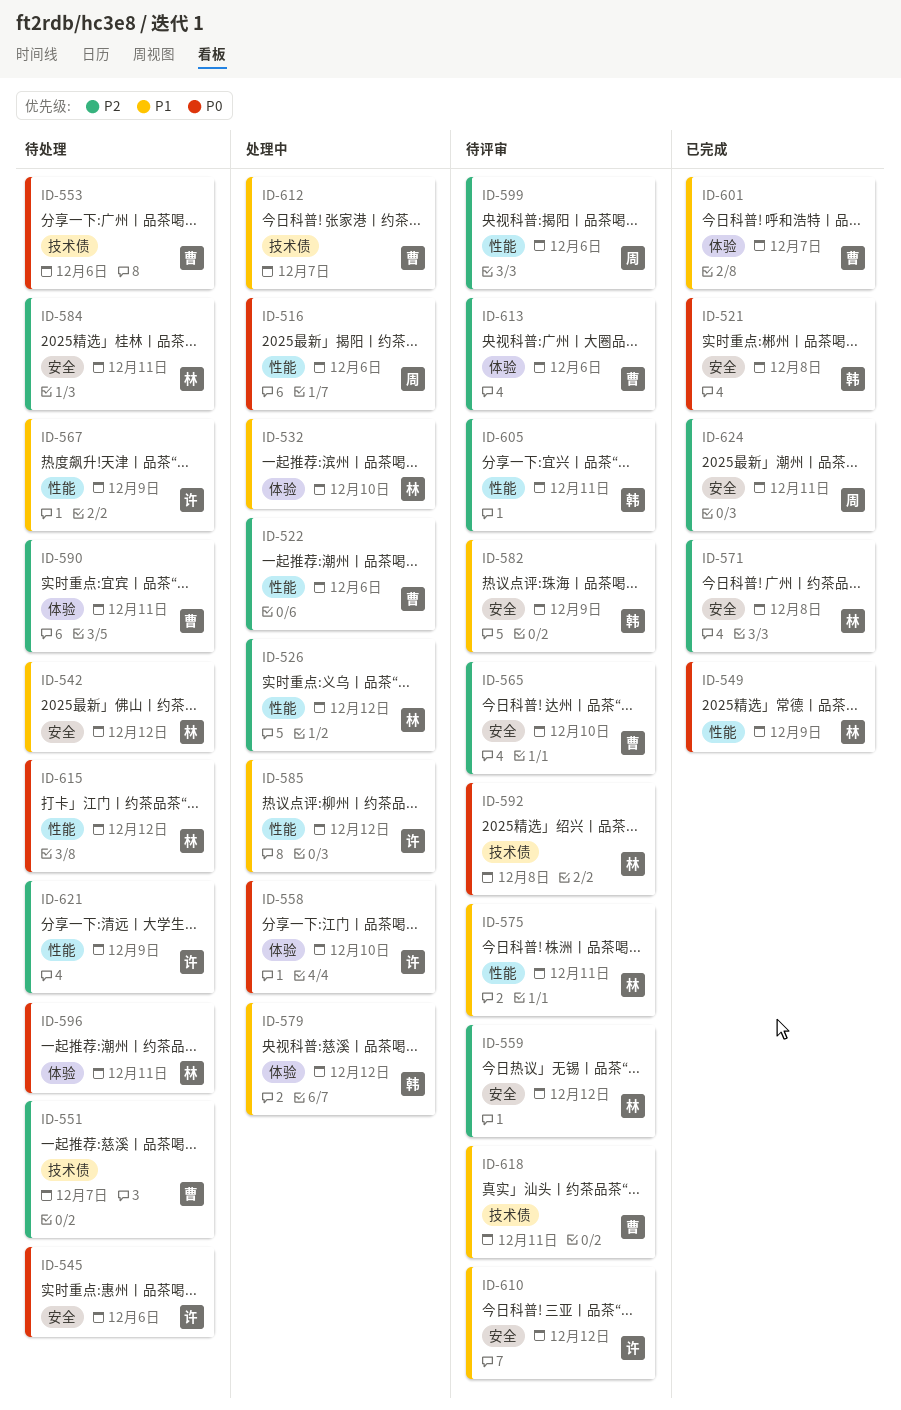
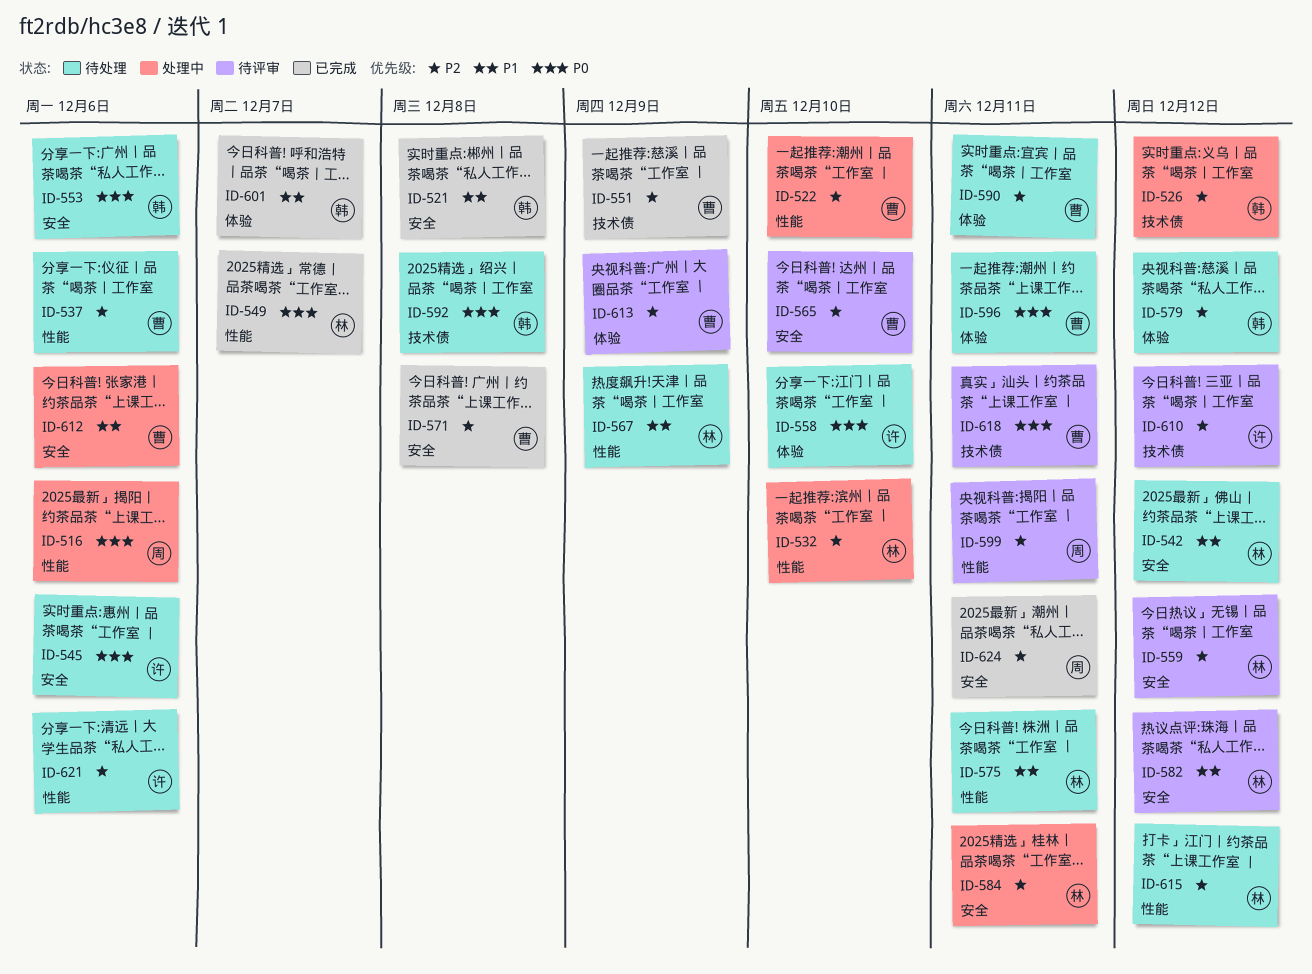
ID-521, priority: P0 -> P1
ID-522, due: Dec 6 -> Dec 10
ID-526, owner: 林 -> 韩
ID-526, label: 性能 -> 技术债
ID-532, priority: P1 -> P2
ID-532, label: 体验 -> 性能
ID-537: none -> present
ID-549, due: Dec 9 -> Dec 7
ID-551, status: 待处理 -> 已完成
ID-551, due: Dec 7 -> Dec 9
ID-553, owner: 曹 -> 韩
ID-553, label: 技术债 -> 安全
ID-558, status: 处理中 -> 待处理
ID-567, owner: 许 -> 林
ID-571, owner: 林 -> 曹
ID-575, status: 待评审 -> 待处理
ID-579, status: 处理中 -> 待处理
ID-579, priority: P1 -> P2
ID-582, owner: 韩 -> 林
ID-582, due: Dec 9 -> Dec 12
ID-584, status: 待处理 -> 处理中
ID-585: present -> none
ID-592, status: 待评审 -> 待处理
ID-592, owner: 林 -> 韩
ID-596, owner: 林 -> 曹
ID-599, due: Dec 6 -> Dec 11
ID-601, owner: 曹 -> 韩
ID-605: present -> none
ID-610, priority: P1 -> P2
ID-610, label: 安全 -> 技术债
ID-612, label: 技术债 -> 安全
ID-612, due: Dec 7 -> Dec 6
ID-613, due: Dec 6 -> Dec 9
ID-615, priority: P0 -> P2
ID-618, priority: P1 -> P0
ID-621, due: Dec 9 -> Dec 6

